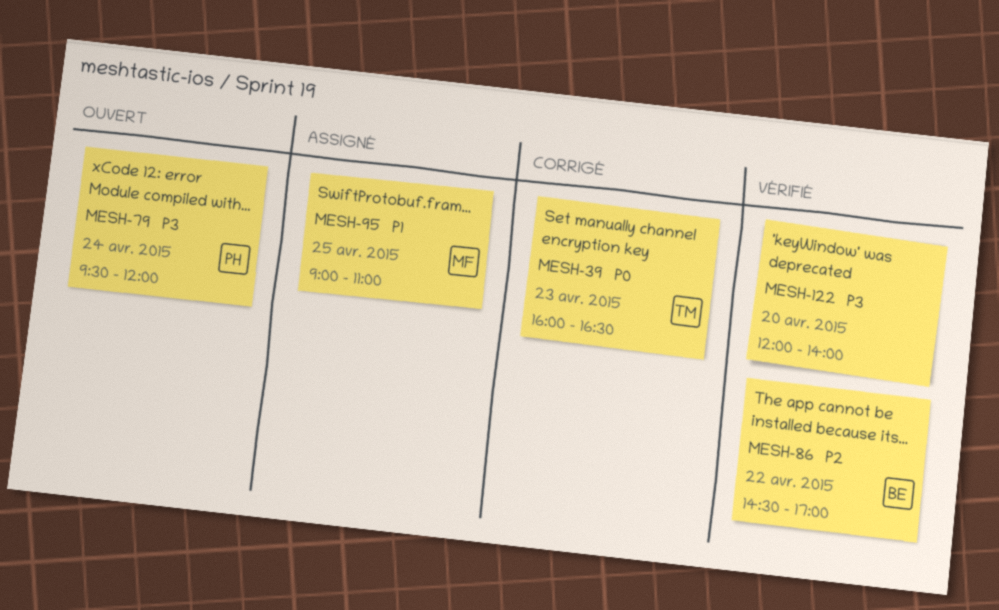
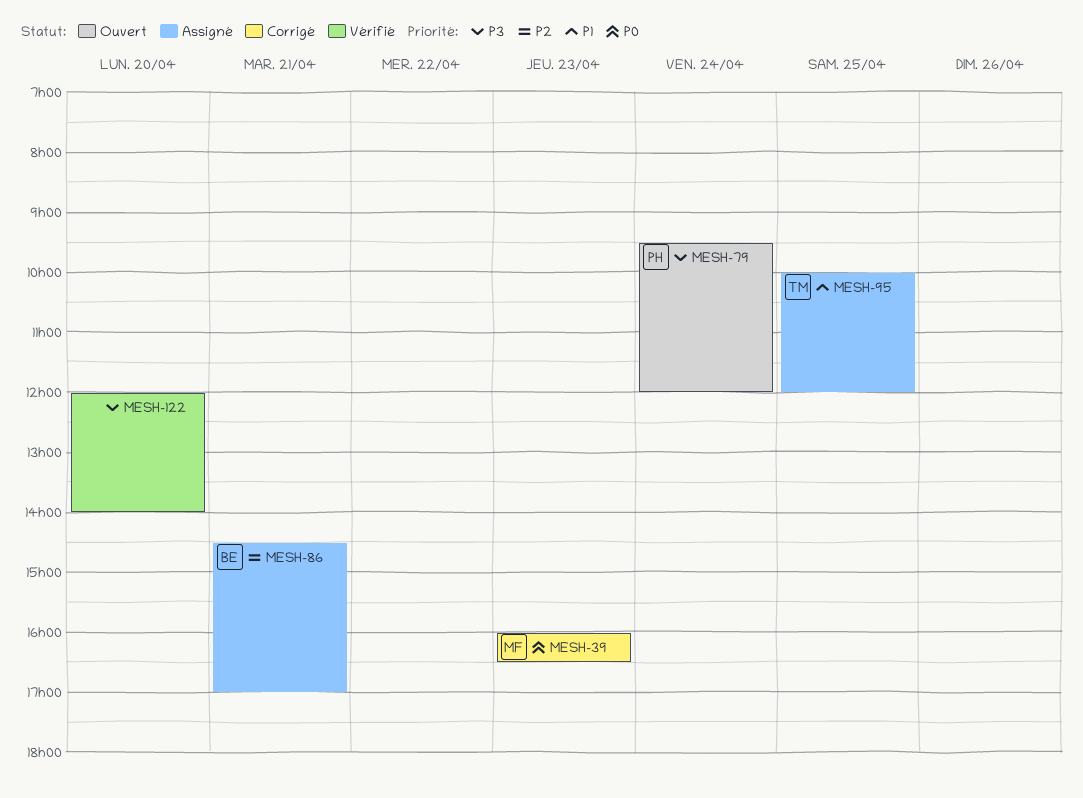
MESH-39, owner: TM -> MF
MESH-86, status: Vérifié -> Assigné
MESH-86, day: Apr 22 -> Apr 21
MESH-95, owner: MF -> TM
MESH-95, begins: 09:00 -> 10:00
MESH-95, ends: 11:00 -> 12:00

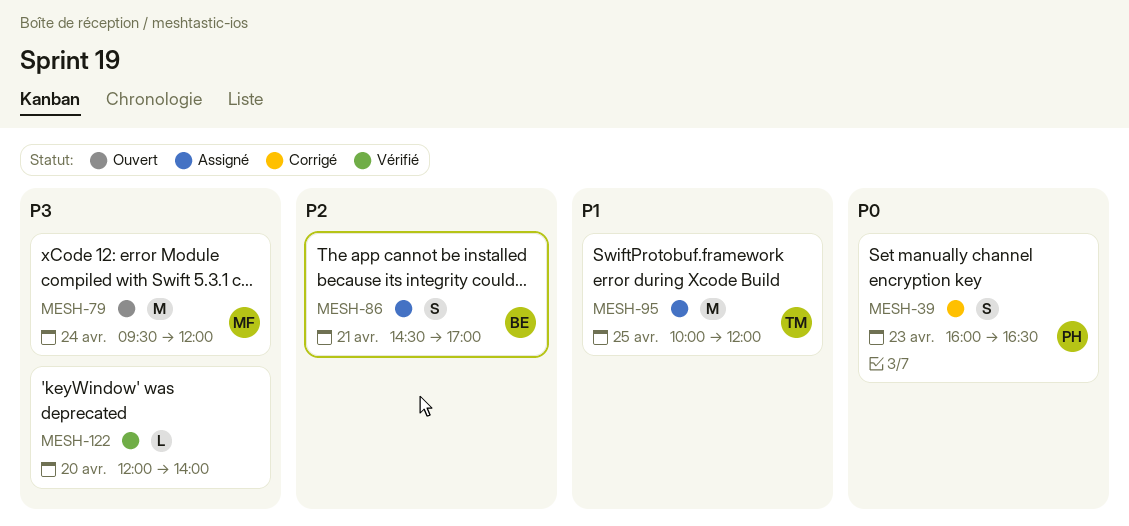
MESH-39, owner: MF -> PH
MESH-79, owner: PH -> MF

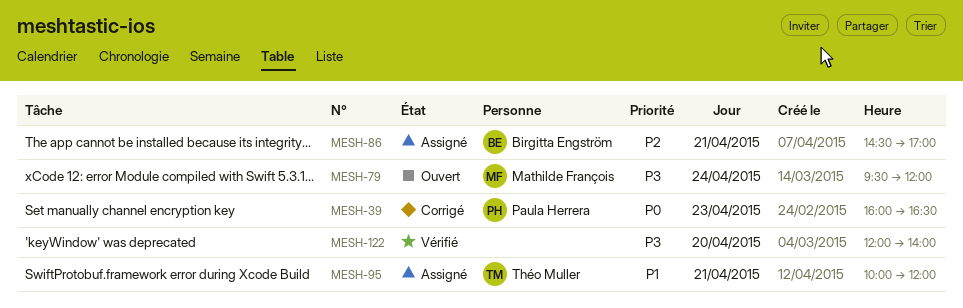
MESH-95, day: Apr 25 -> Apr 21

